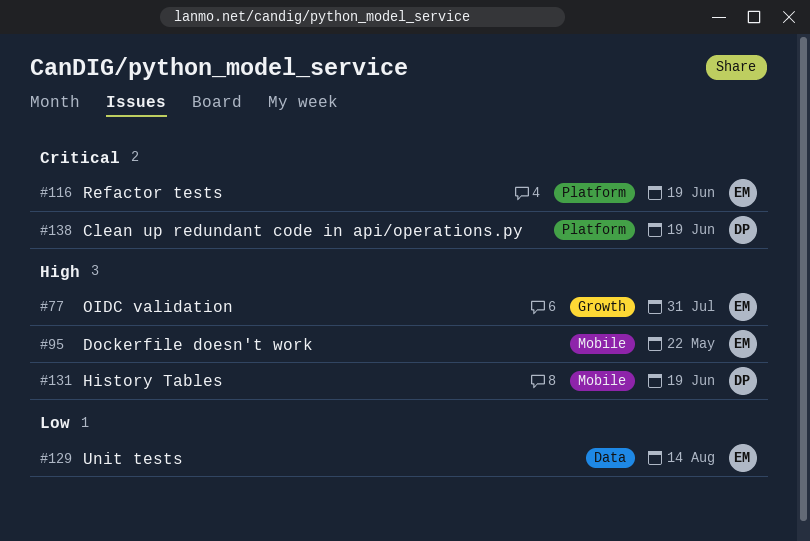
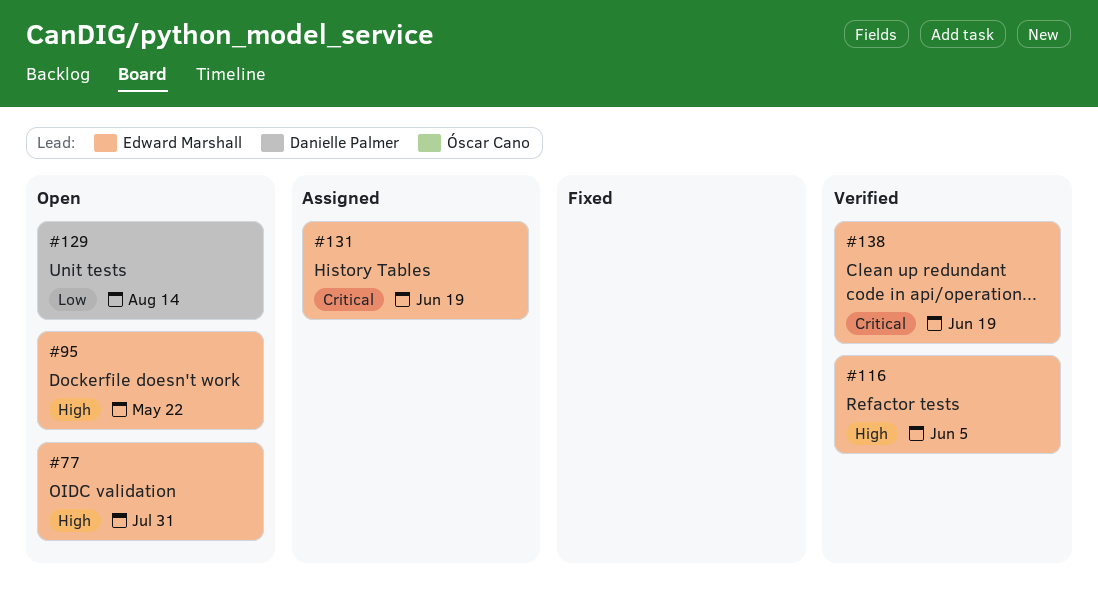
#116, priority: Critical -> High
#116, due: Jun 19 -> Jun 5
#129, owner: Edward Marshall -> Danielle Palmer
#131, owner: Danielle Palmer -> Edward Marshall
#131, priority: High -> Critical
#138, owner: Danielle Palmer -> Edward Marshall

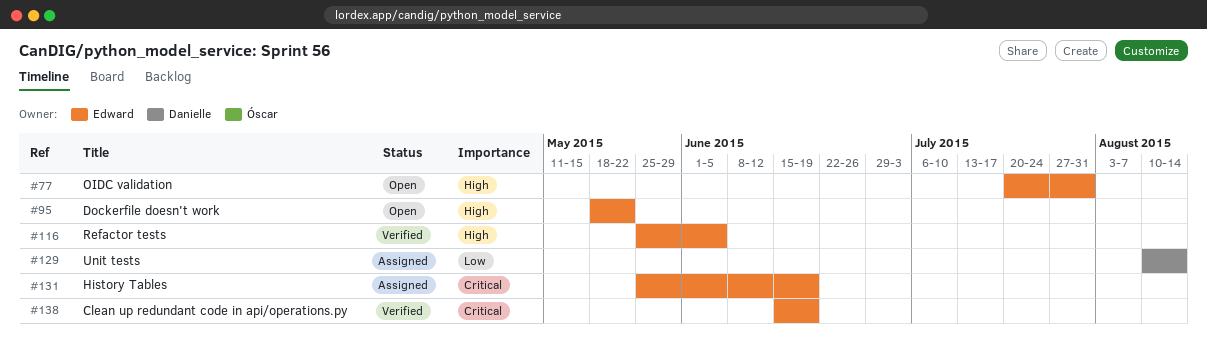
#129, status: Open -> Assigned

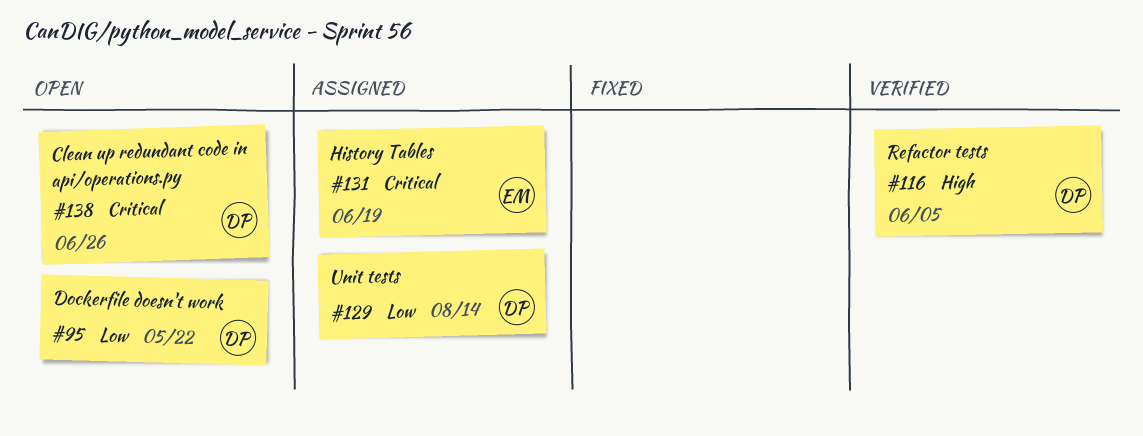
#77: present -> none
#95, owner: Edward -> Danielle
#95, priority: High -> Low
#116, owner: Edward -> Danielle
#138, status: Verified -> Open
#138, owner: Edward -> Danielle
#138, due: Jun 19 -> Jun 26

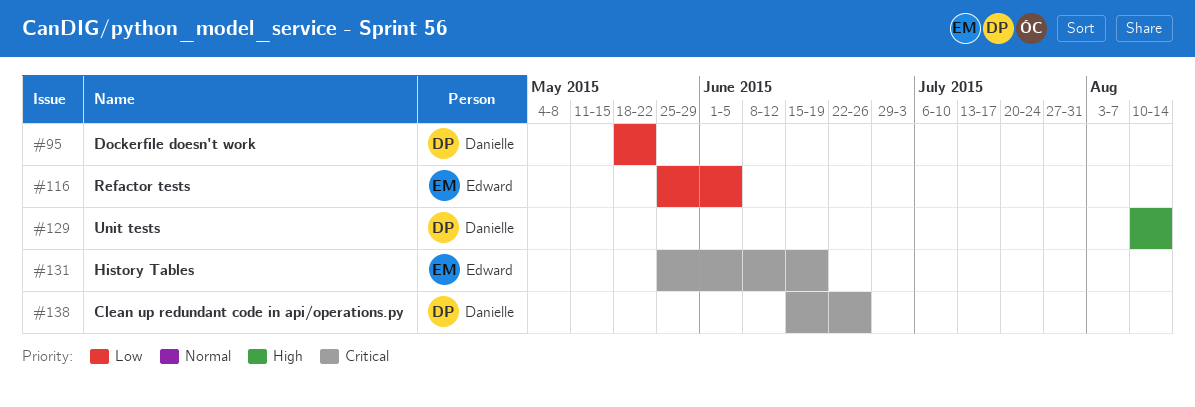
#116, owner: Danielle -> Edward
#116, priority: High -> Low
#129, priority: Low -> High

